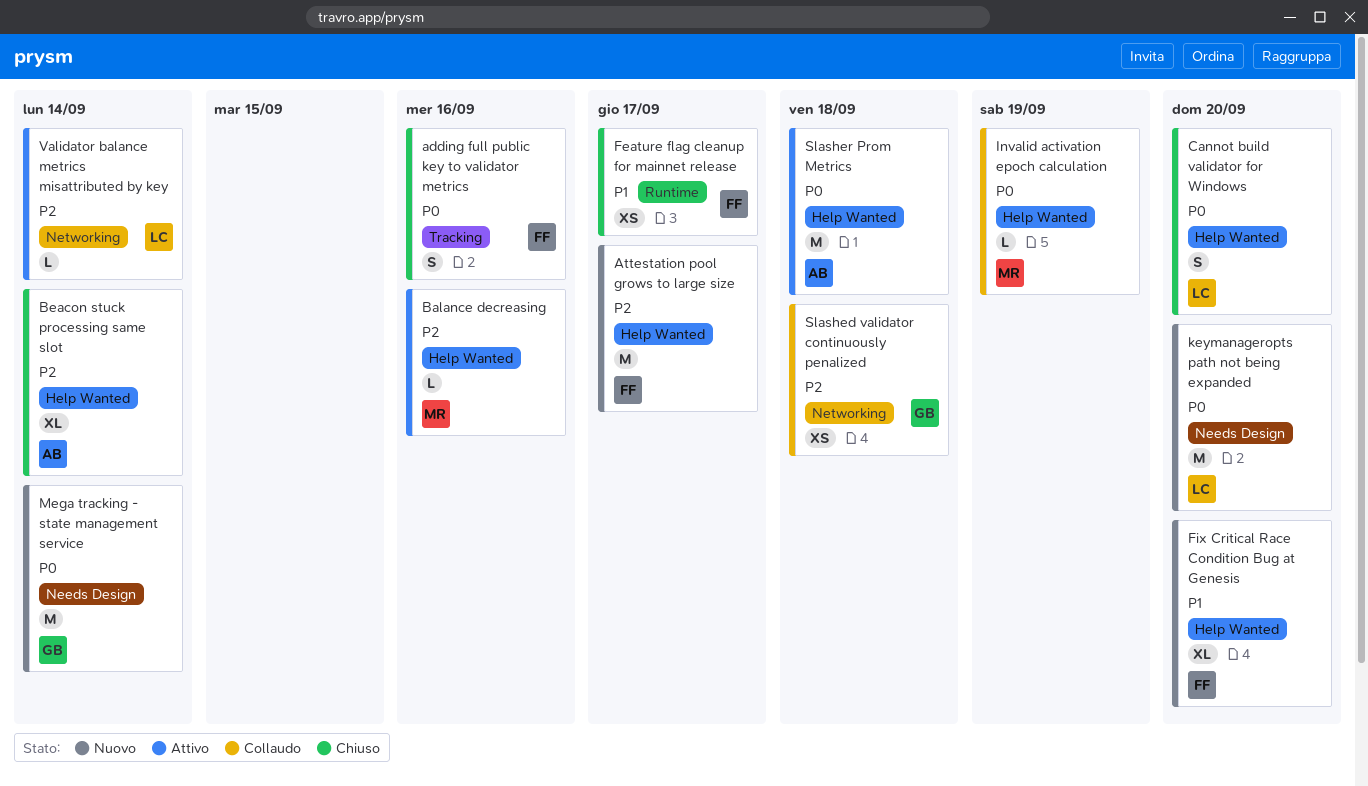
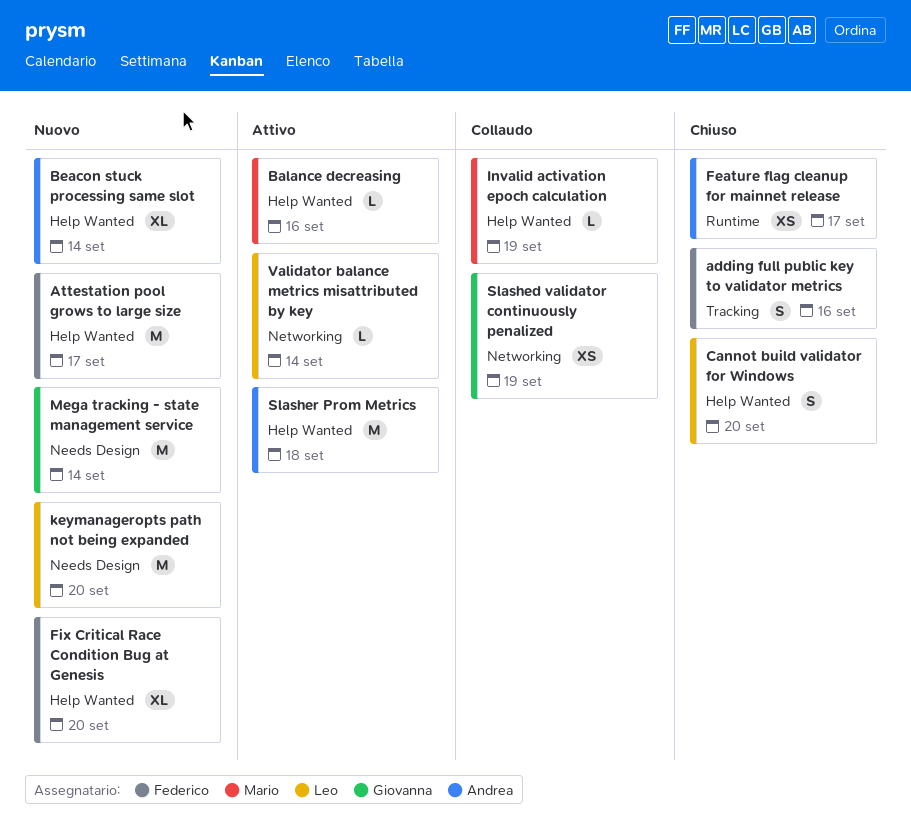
Beacon stuck processing same slot, status: Chiuso -> Nuovo
Feature flag cleanup for mainnet release, owner: Federico -> Andrea
Slashed validator continuously penalized, due: Sep 18 -> Sep 19

